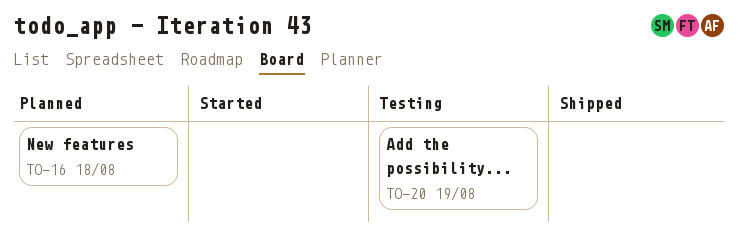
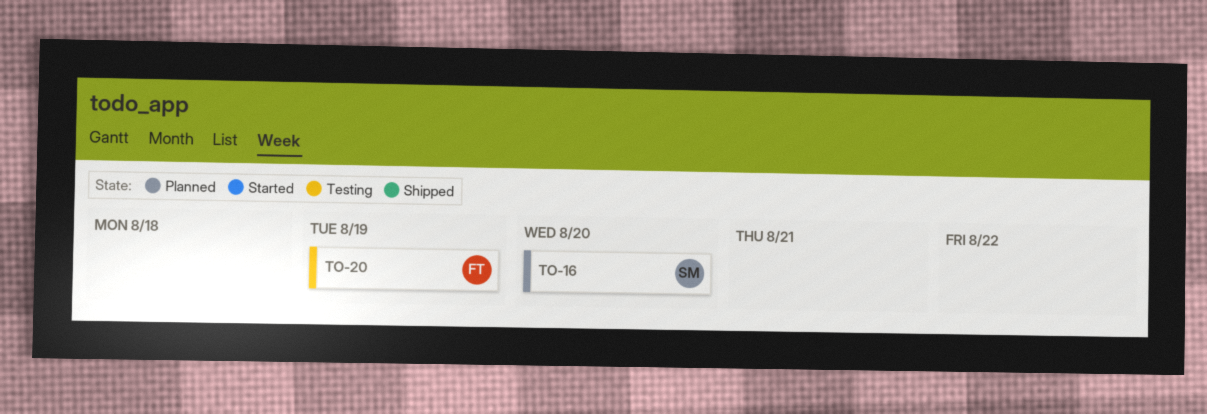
TO-16, due: Aug 18 -> Aug 20

